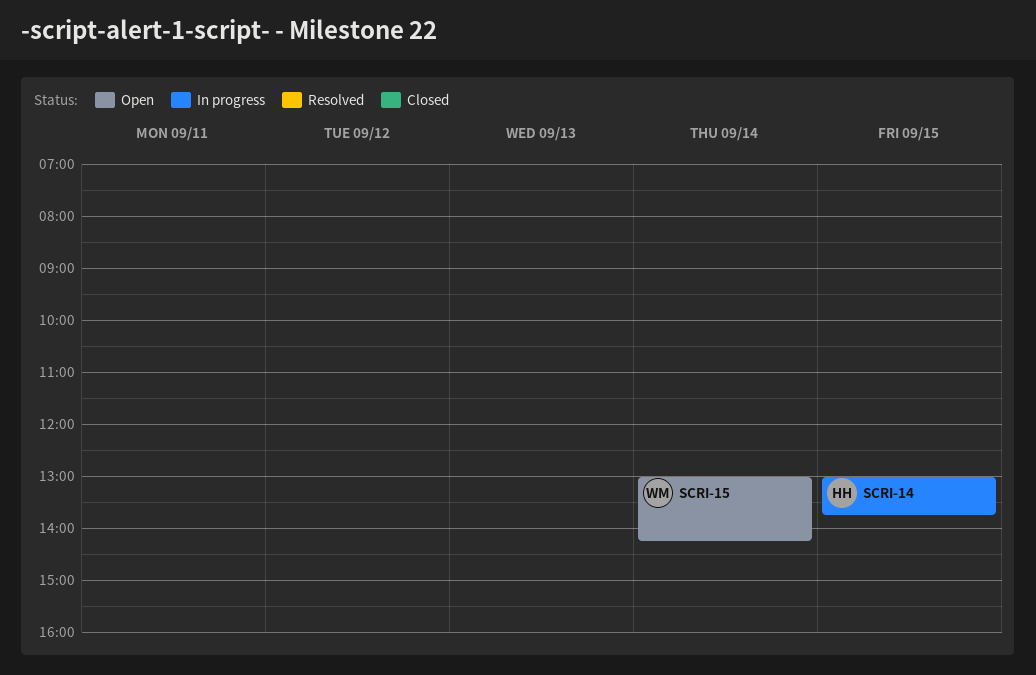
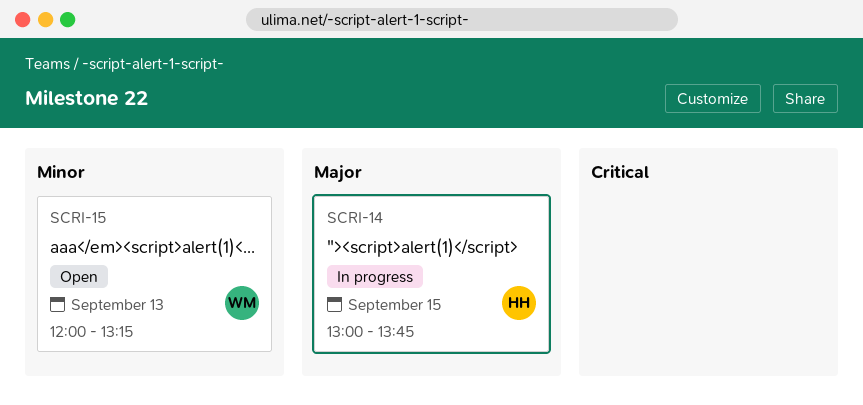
SCRI-15, day: Sep 14 -> Sep 13
SCRI-15, begins: 13:00 -> 12:00
SCRI-15, ends: 14:15 -> 13:15

